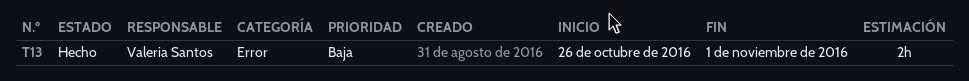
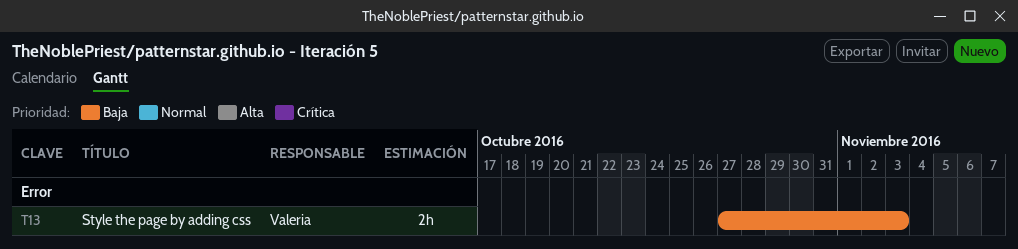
T13, start: Oct 26 -> Oct 27
T13, due: Nov 1 -> Nov 3

